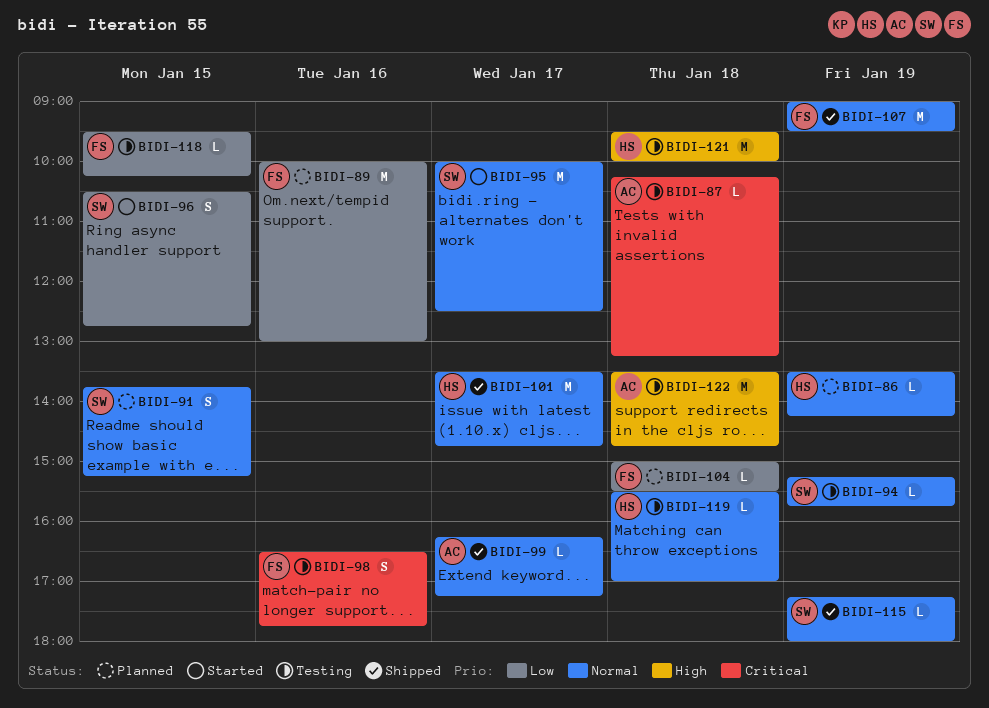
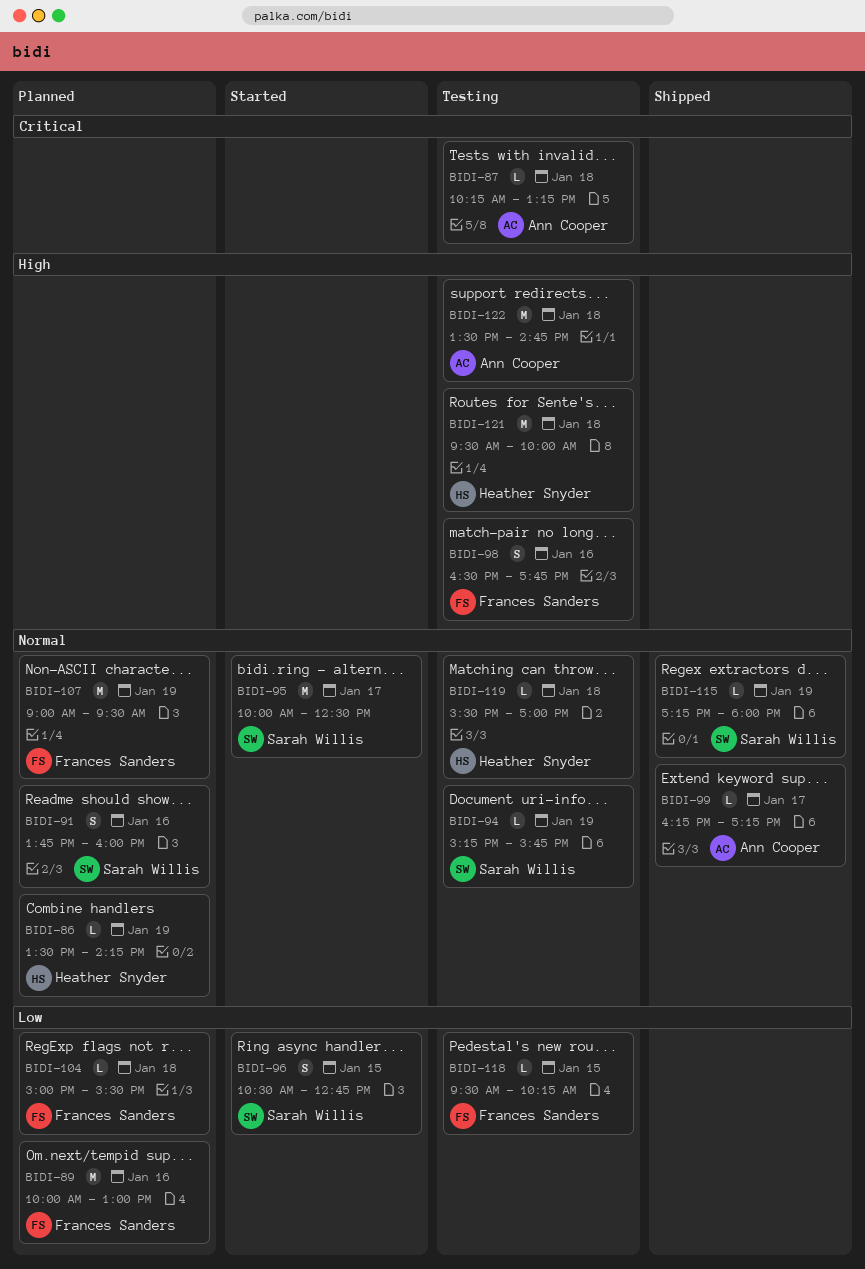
BIDI-91, day: Jan 15 -> Jan 16
BIDI-91, ends: 15:15 -> 16:00
BIDI-98, priority: Critical -> High
BIDI-101: present -> none
BIDI-107, status: Shipped -> Planned

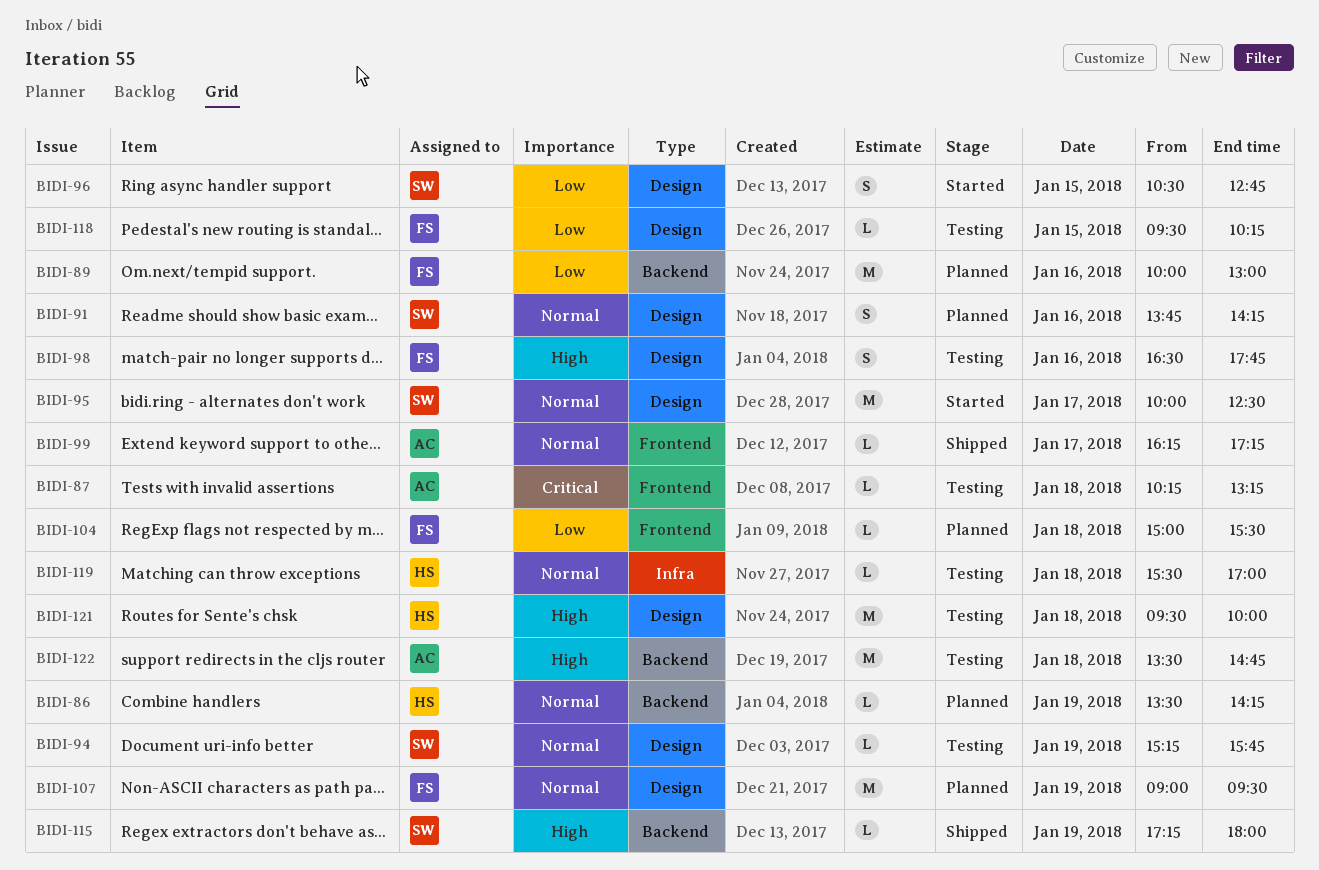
BIDI-91, ends: 16:00 -> 14:15
BIDI-115, priority: Normal -> High

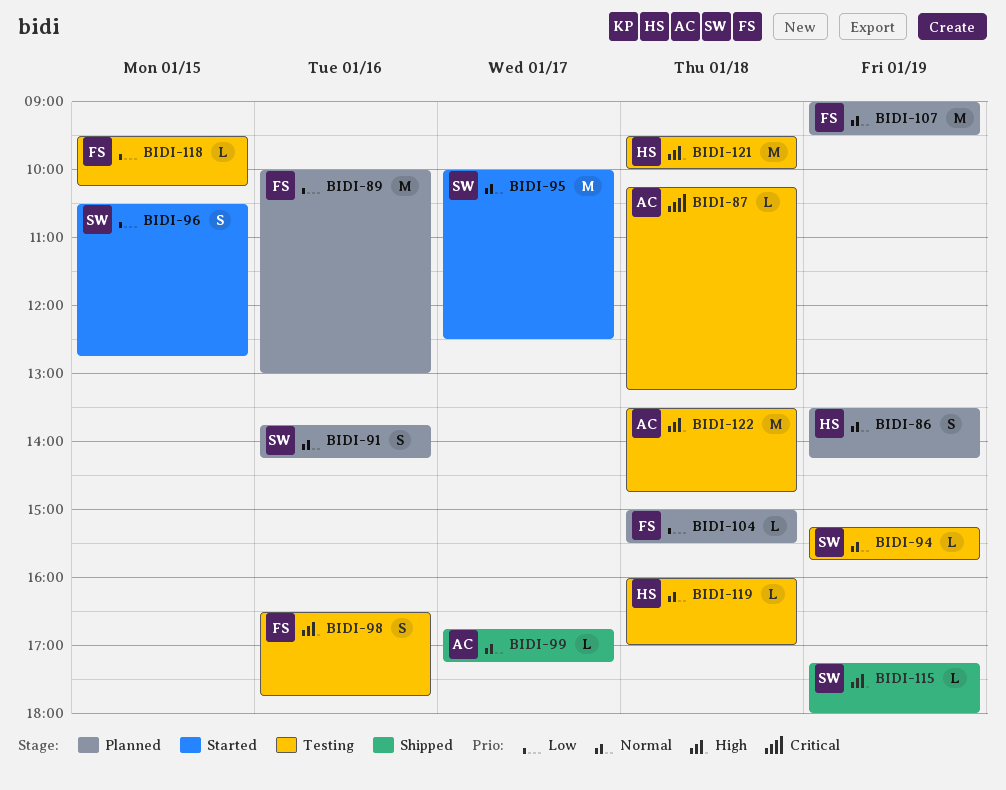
BIDI-86, estimate: L -> S
BIDI-99, begins: 16:15 -> 16:45
BIDI-119, begins: 15:30 -> 16:00

